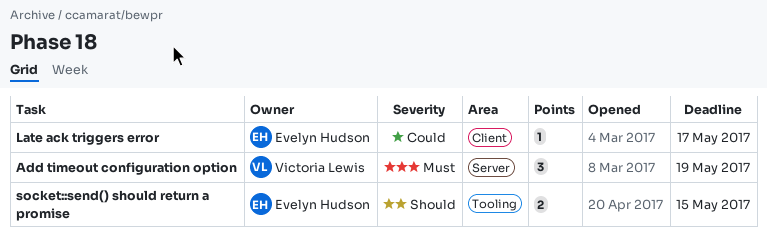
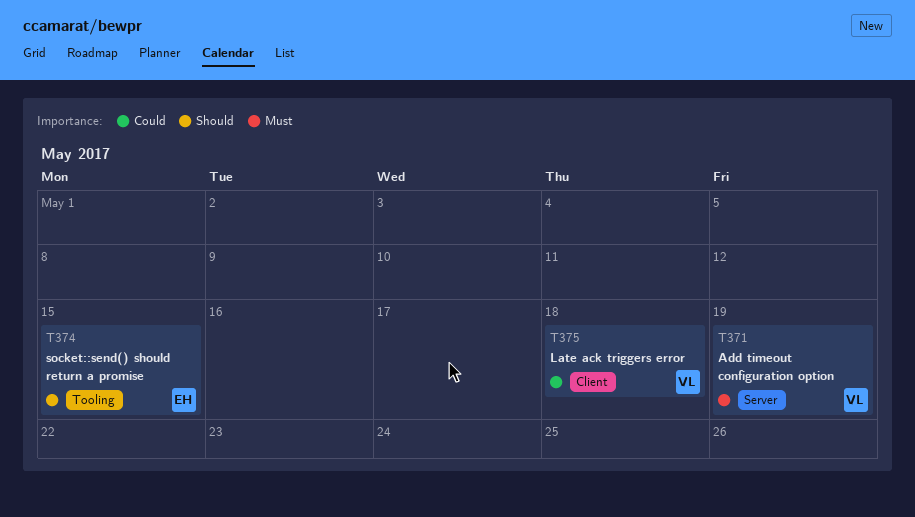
Late ack triggers error, owner: Evelyn Hudson -> Victoria Lewis
Late ack triggers error, due: May 17 -> May 18

